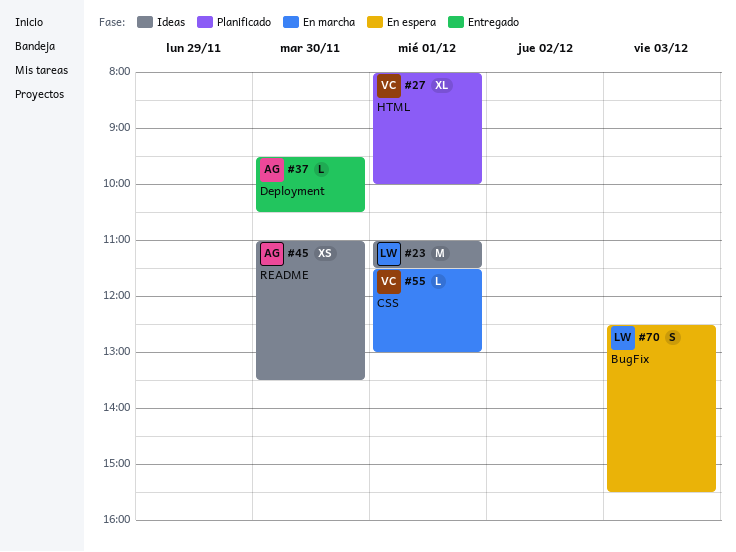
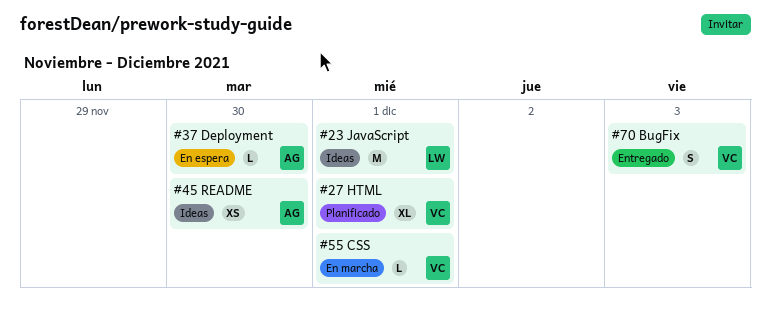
#37, status: Entregado -> En espera
#70, status: En espera -> Entregado
#70, owner: LW -> VC

